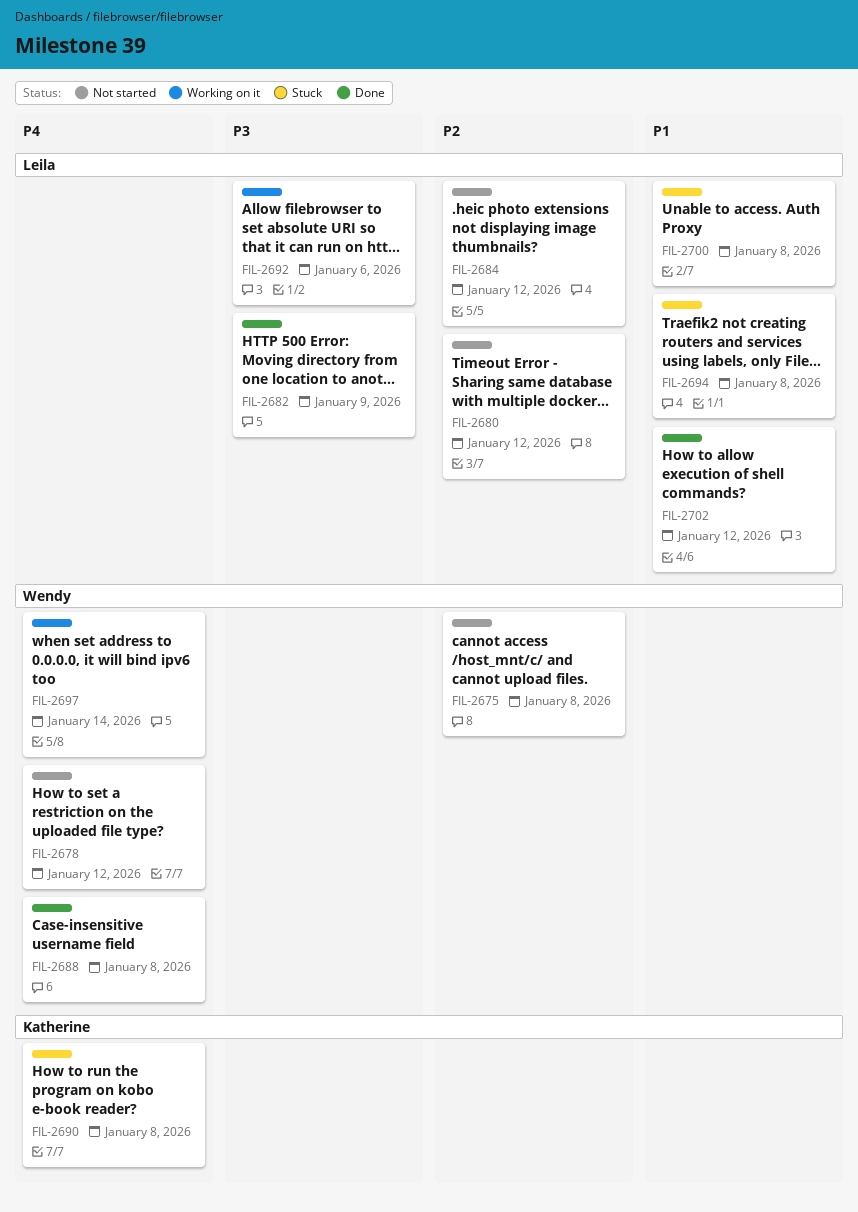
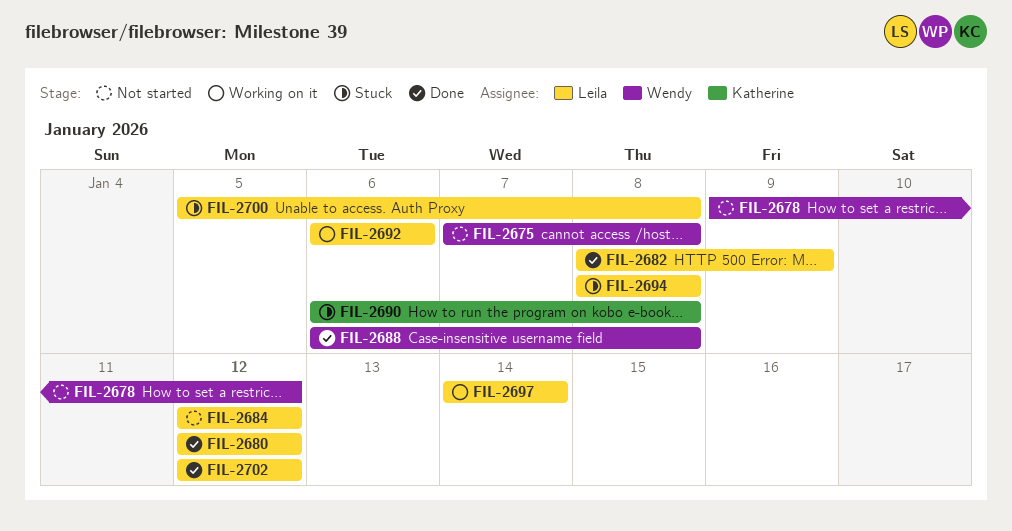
FIL-2680, status: Not started -> Done
FIL-2697, owner: Wendy -> Leila

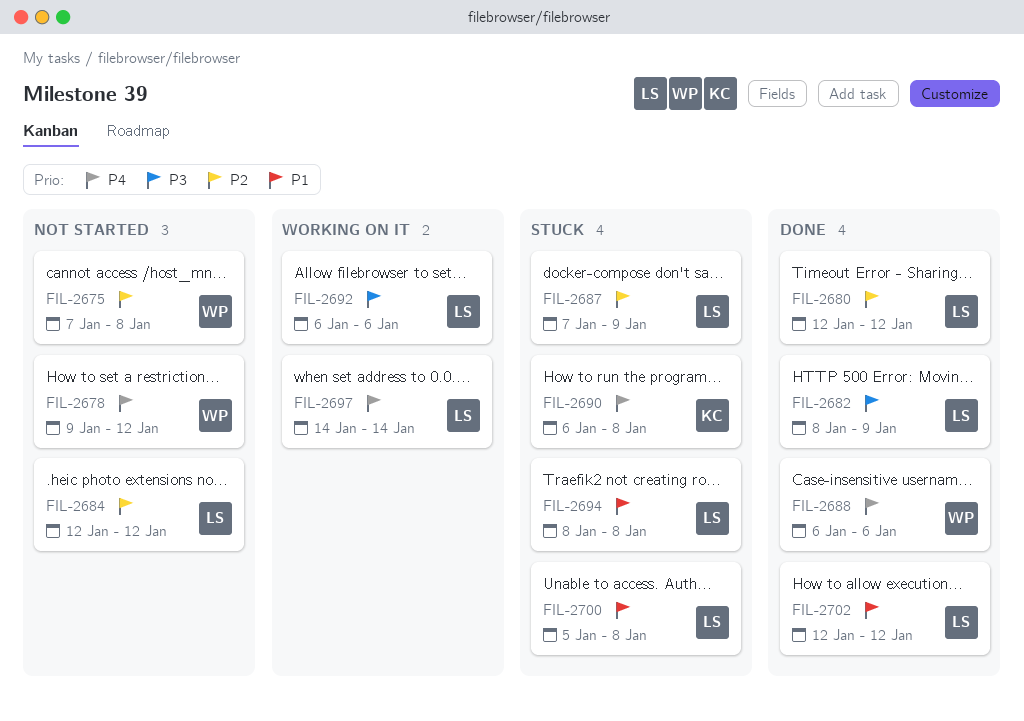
FIL-2687: none -> present
FIL-2688, due: Jan 8 -> Jan 6

